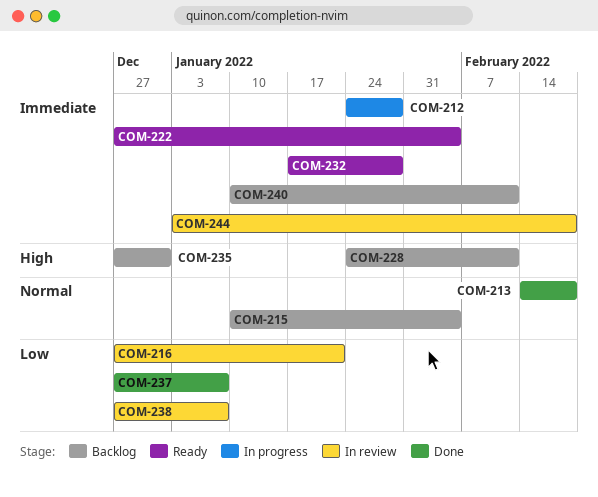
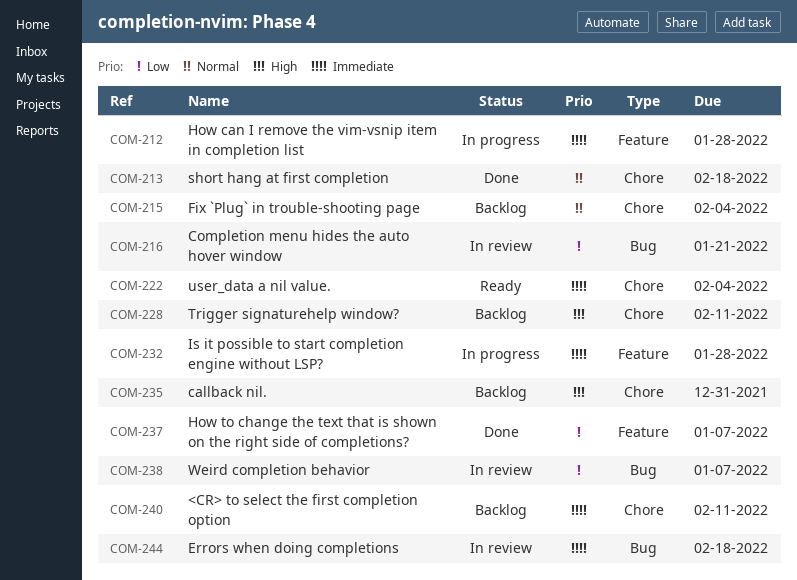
COM-232, status: Ready -> In progress

